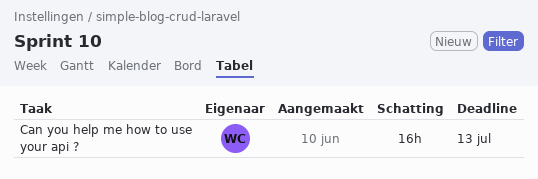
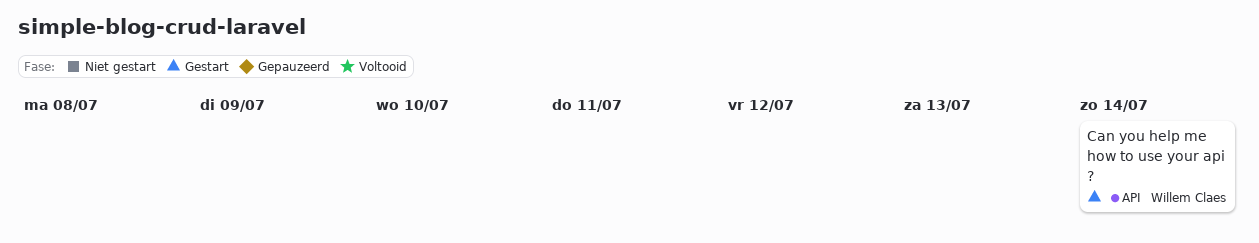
Can you help me how to use your api ?, due: Jul 13 -> Jul 14

